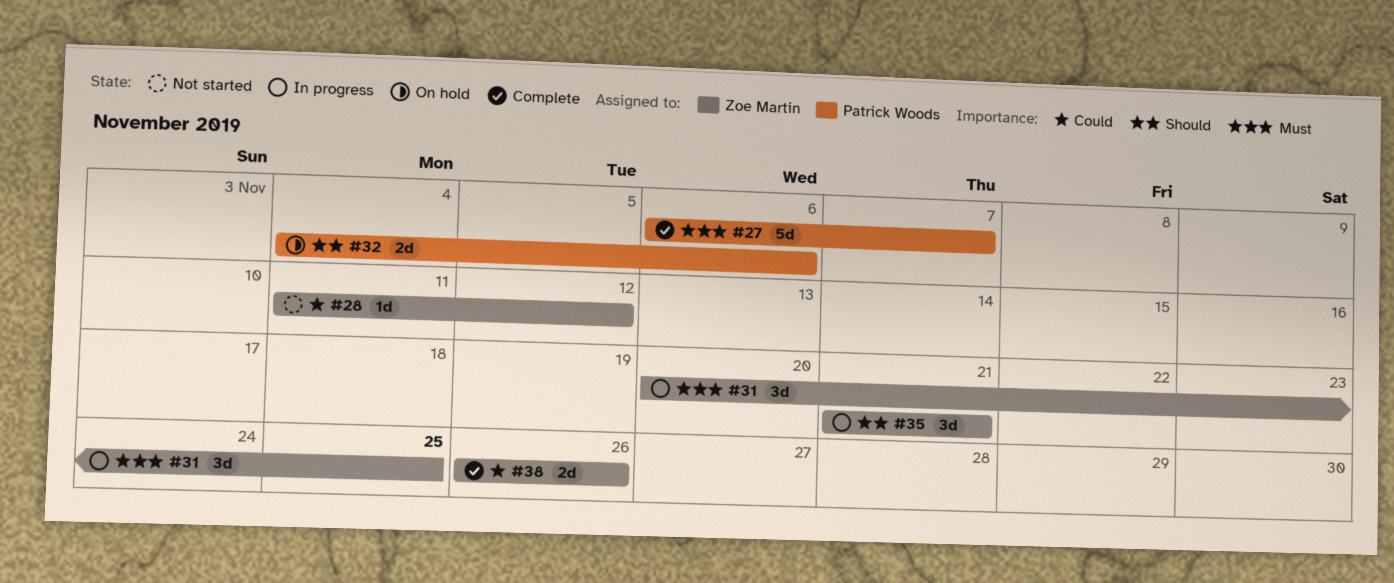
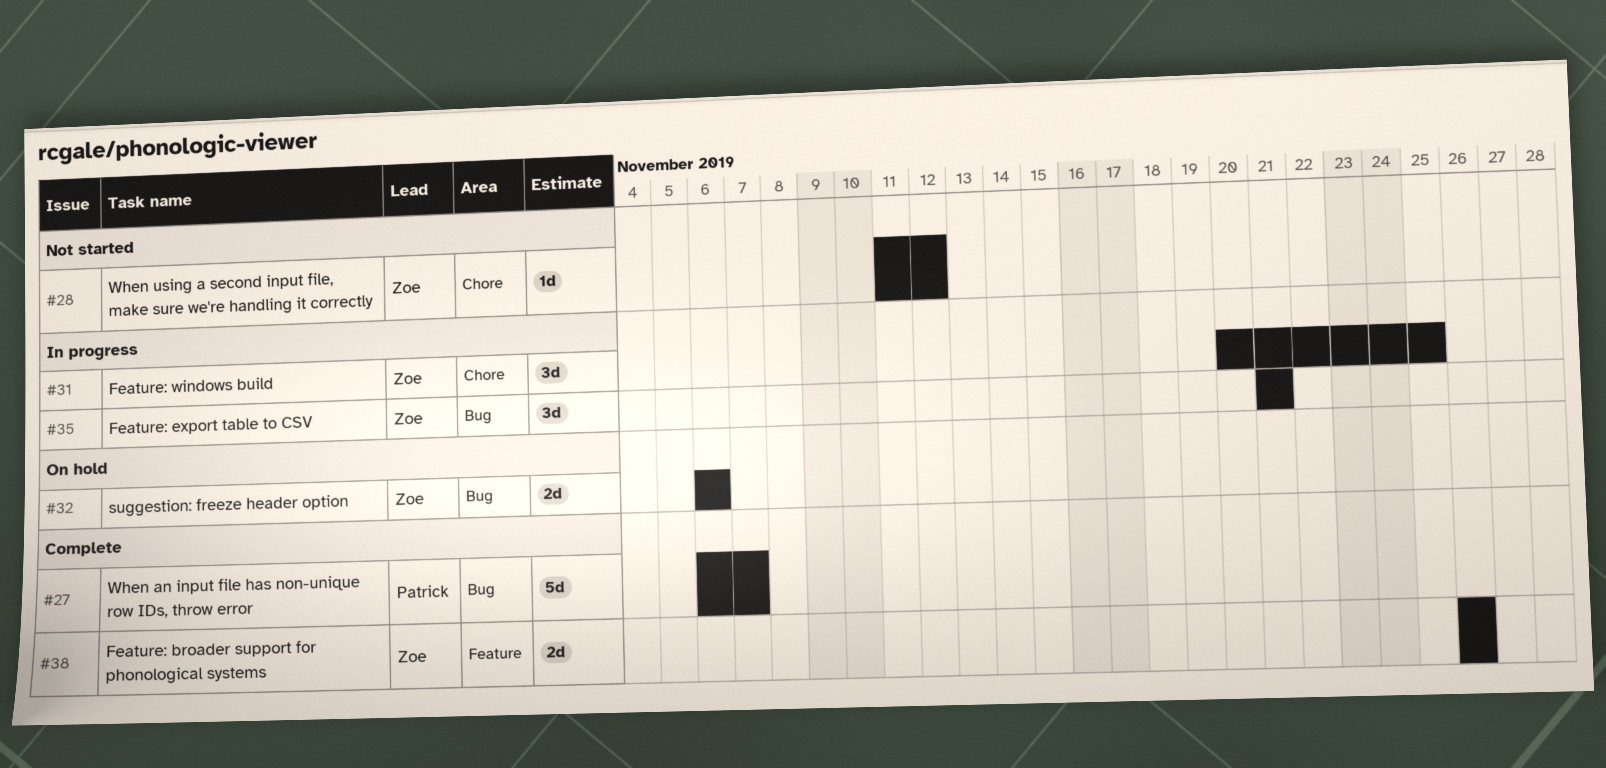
#32, owner: Patrick Woods -> Zoe Martin
#32, start: Nov 4 -> Nov 6

